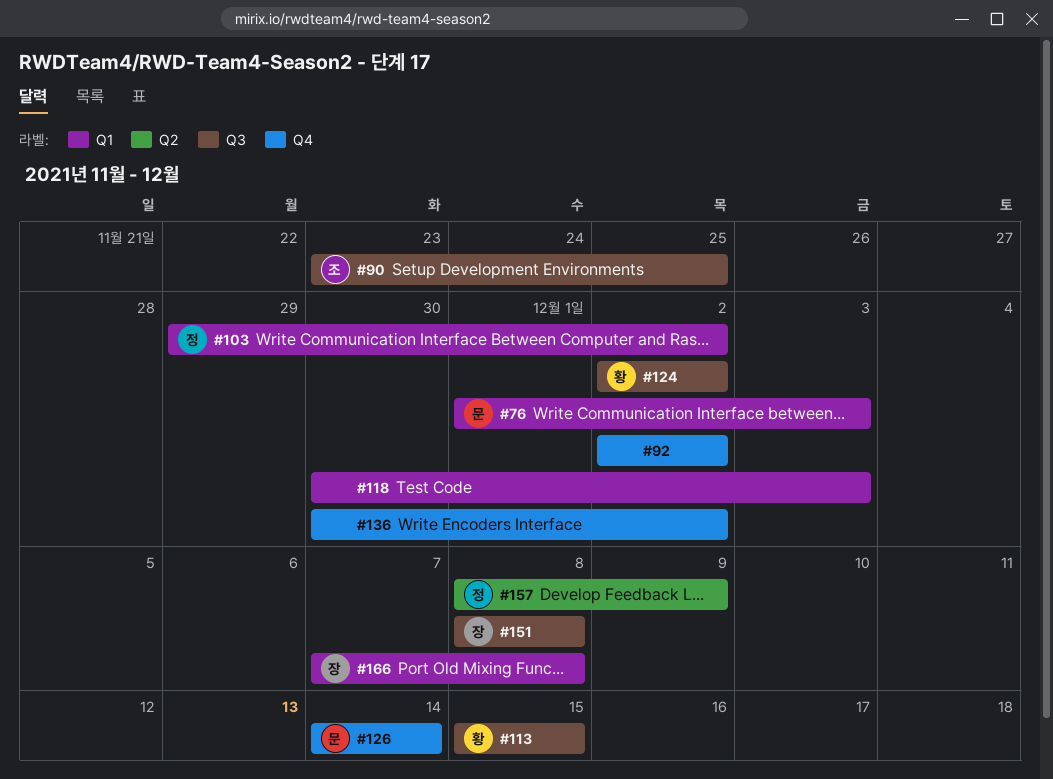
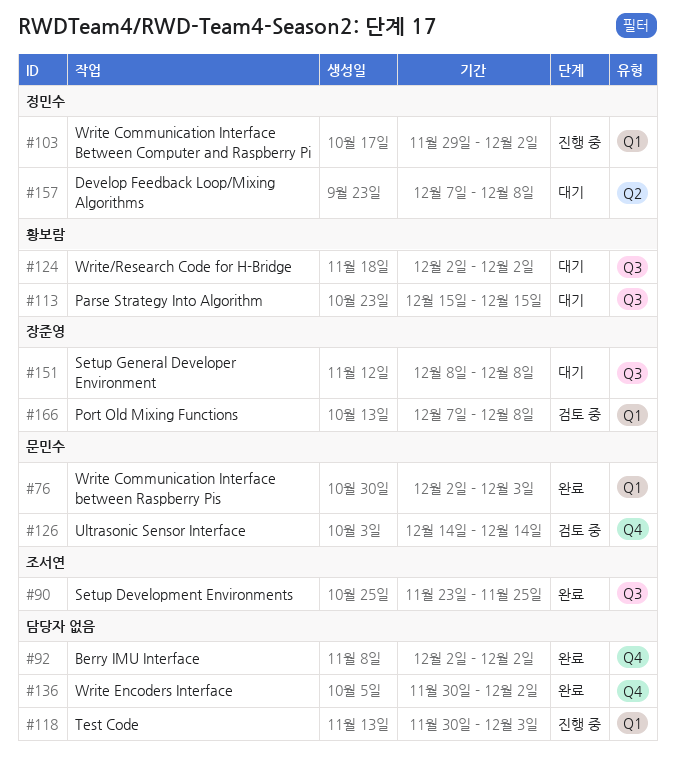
#76, start: Dec 1 -> Dec 2
#157, start: Dec 8 -> Dec 7
#157, due: Dec 9 -> Dec 8

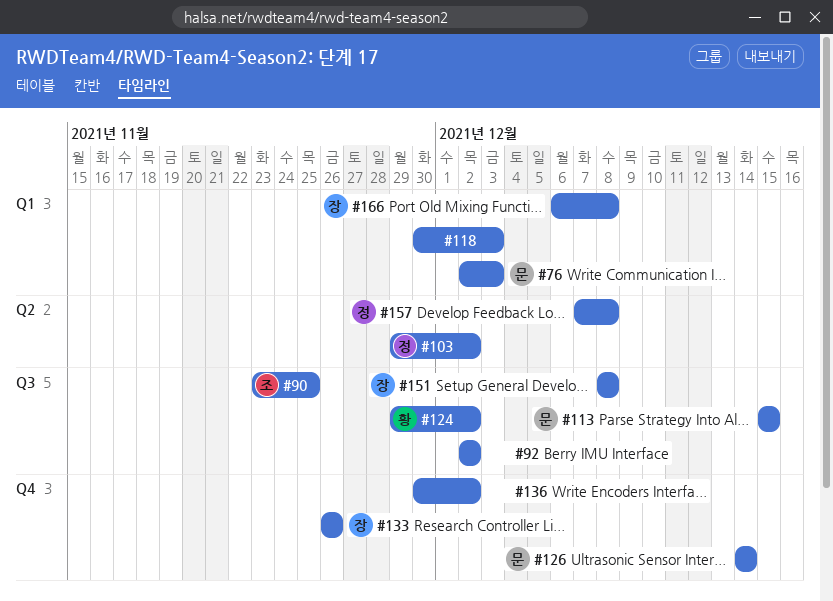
#92, label: Q4 -> Q3
#103, label: Q1 -> Q2
#113, owner: 황보람 -> 문민수
#124, start: Dec 2 -> Nov 29
#133: none -> present
#166, start: Dec 7 -> Dec 6

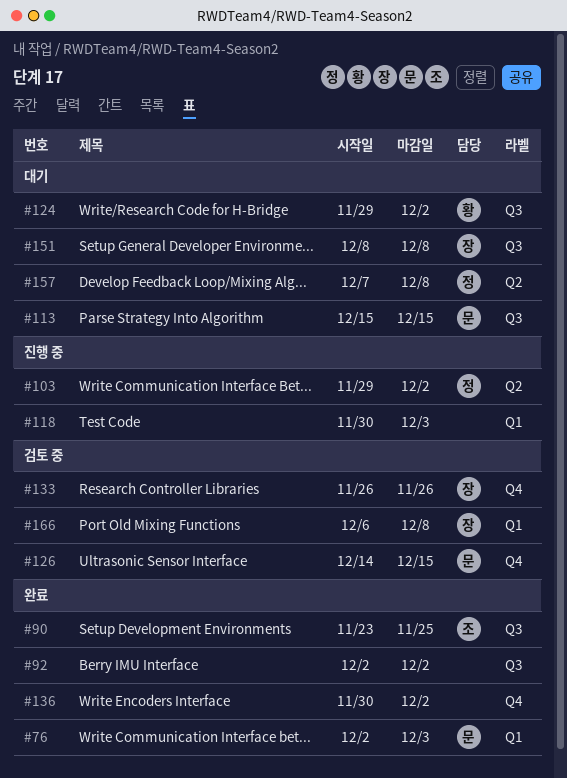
#126, due: Dec 14 -> Dec 15

